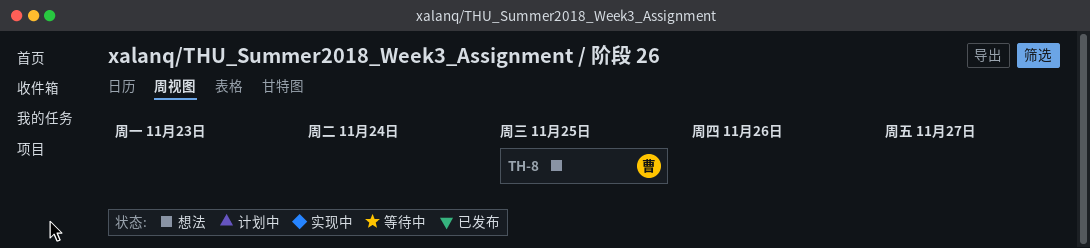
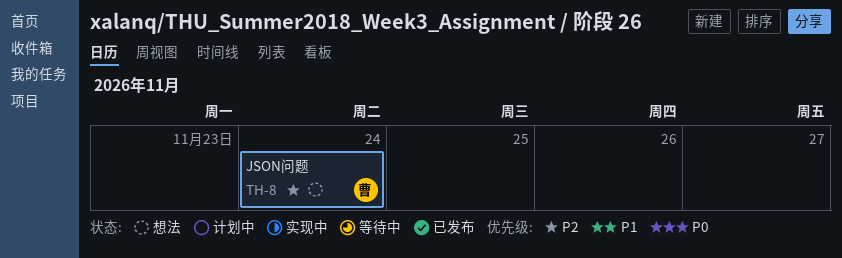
TH-8, due: Nov 25 -> Nov 24

